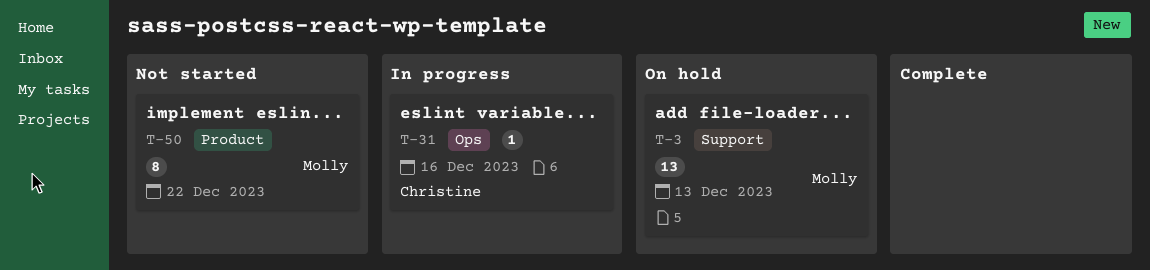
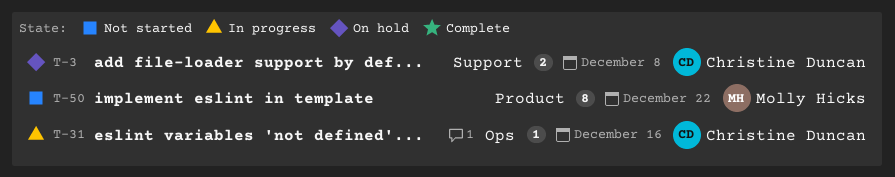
T-3, owner: Molly Hicks -> Christine Duncan
T-3, estimate: 13 -> 2
T-3, due: Dec 13 -> Dec 8

